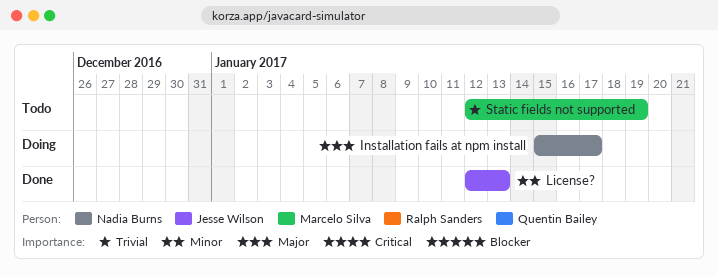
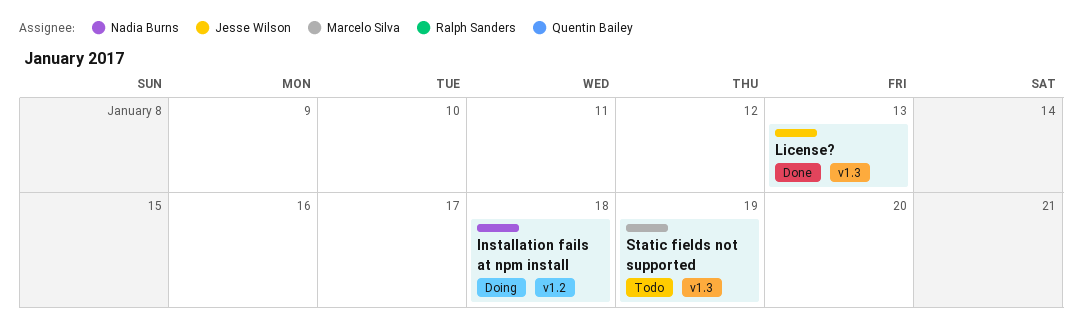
Installation fails at npm install, due: Jan 17 -> Jan 18

